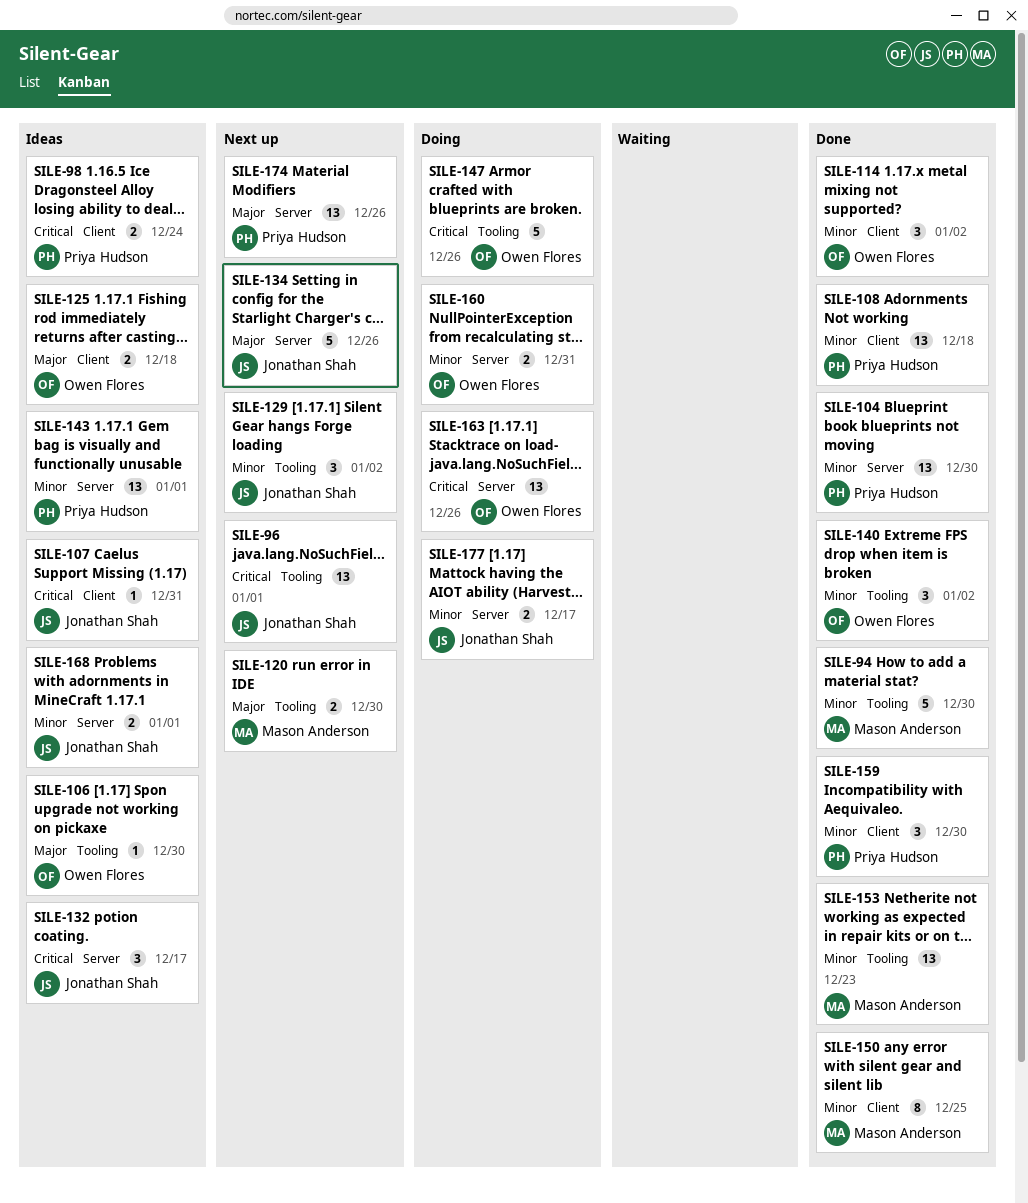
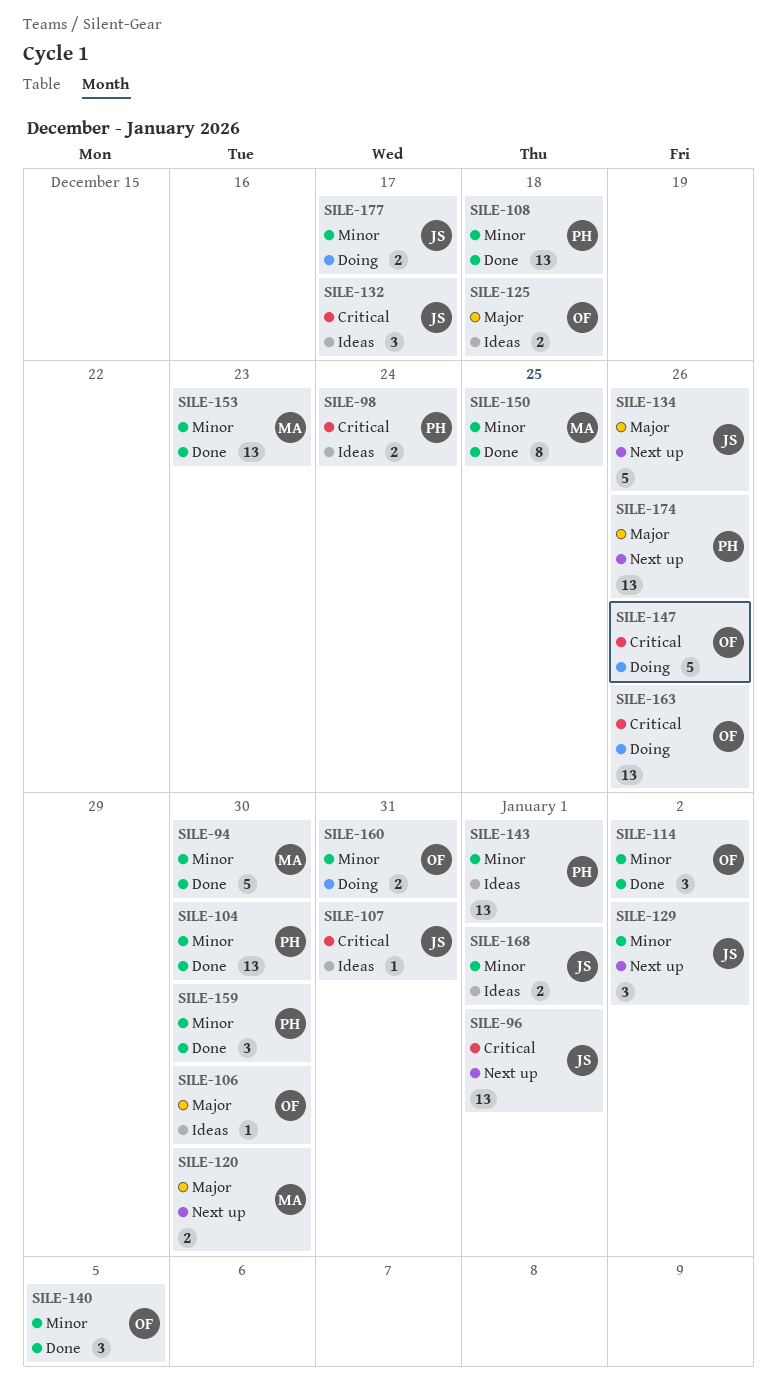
SILE-140, due: Jan 2 -> Jan 5

